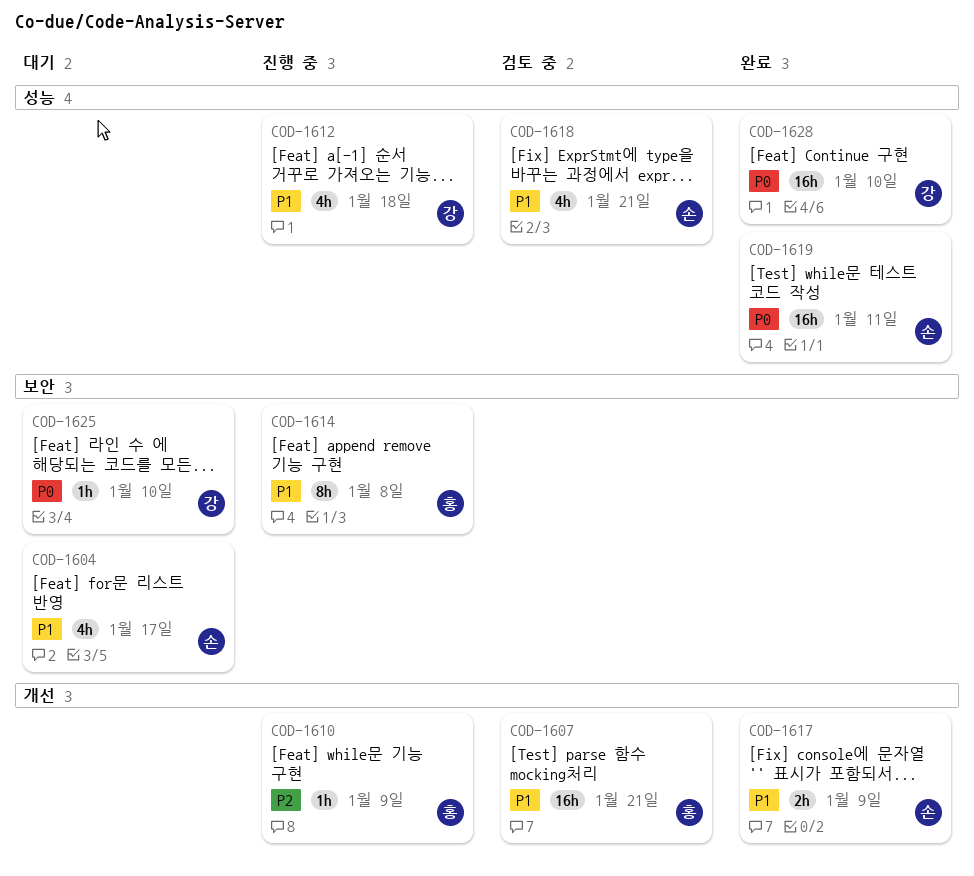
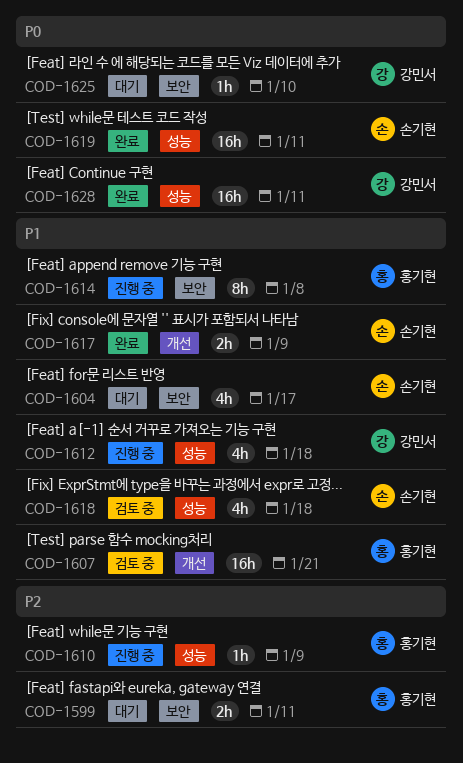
COD-1599: none -> present
COD-1610, label: 개선 -> 성능
COD-1618, due: Jan 21 -> Jan 18
COD-1628, due: Jan 10 -> Jan 11

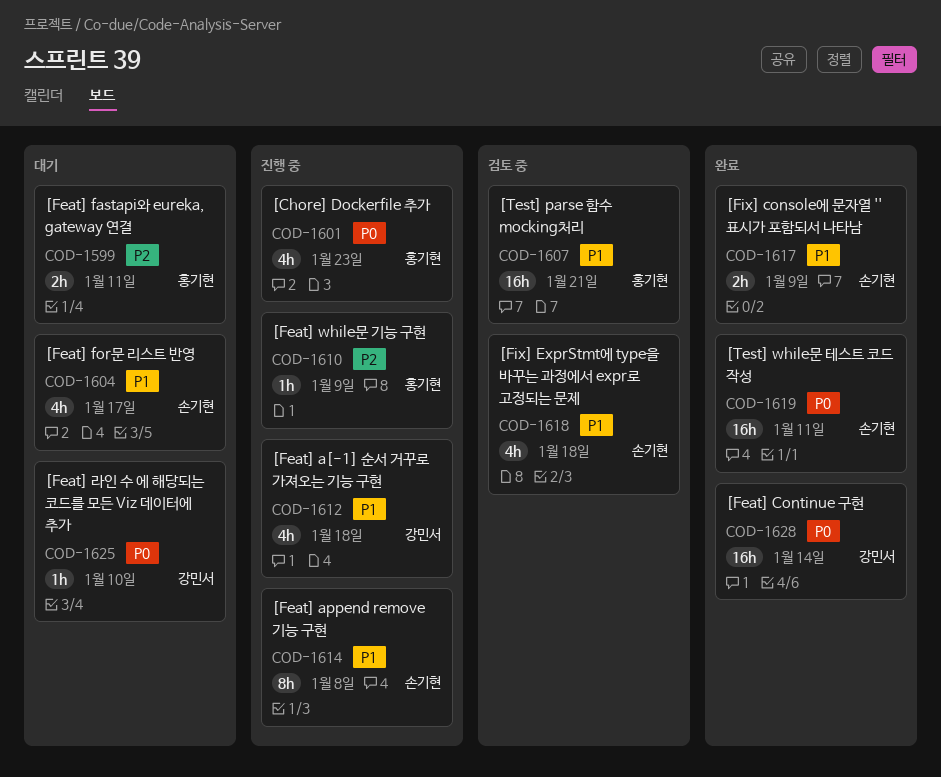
COD-1601: none -> present
COD-1614, owner: 홍기현 -> 손기현
COD-1628, due: Jan 11 -> Jan 14

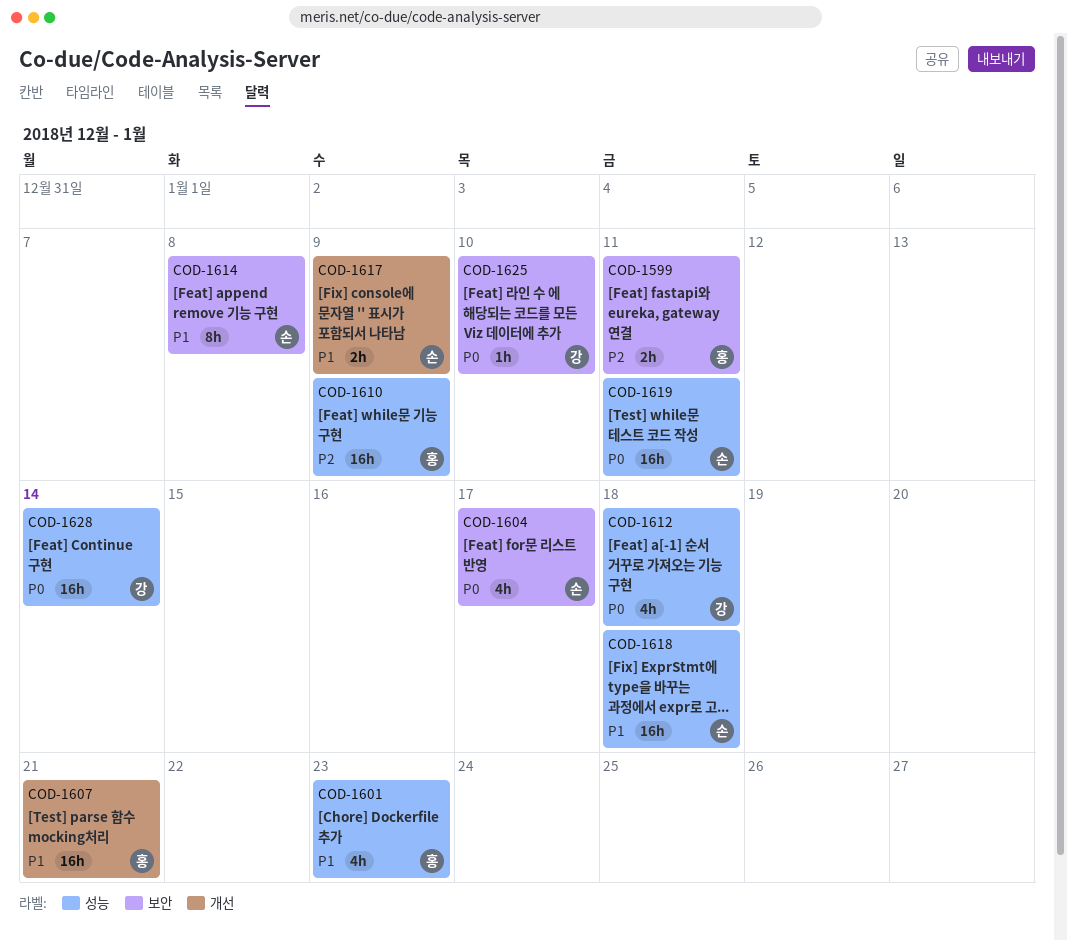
COD-1601, priority: P0 -> P1
COD-1604, priority: P1 -> P0
COD-1610, estimate: 1h -> 16h
COD-1612, priority: P1 -> P0
COD-1618, estimate: 4h -> 16h

